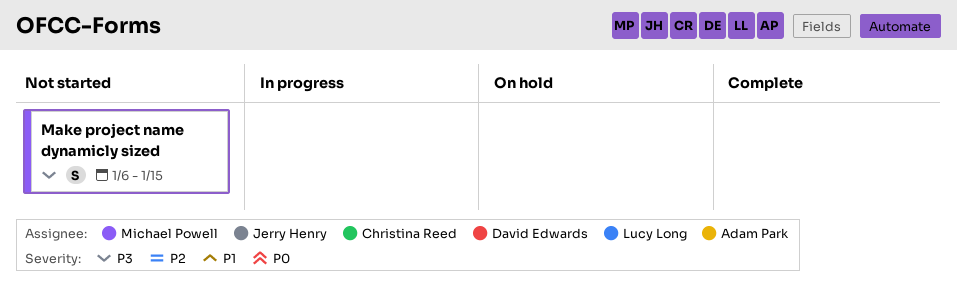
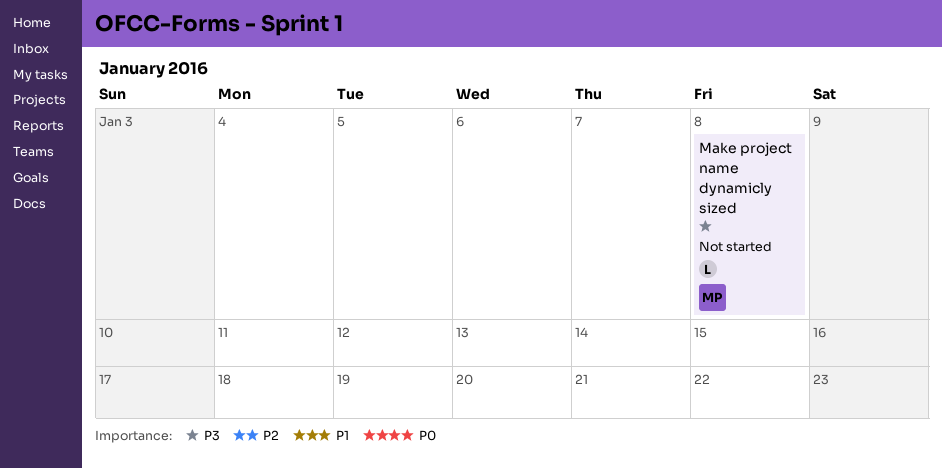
Make project name dynamicly sized, estimate: S -> L
Make project name dynamicly sized, due: Jan 15 -> Jan 8

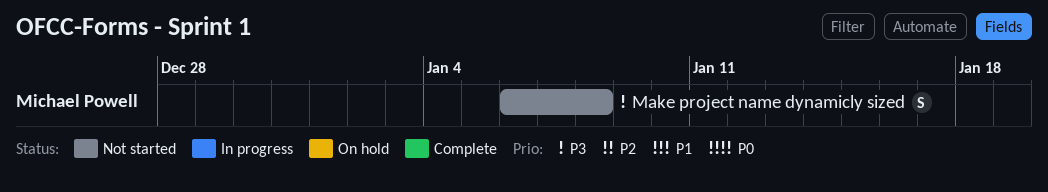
Make project name dynamicly sized, estimate: L -> S

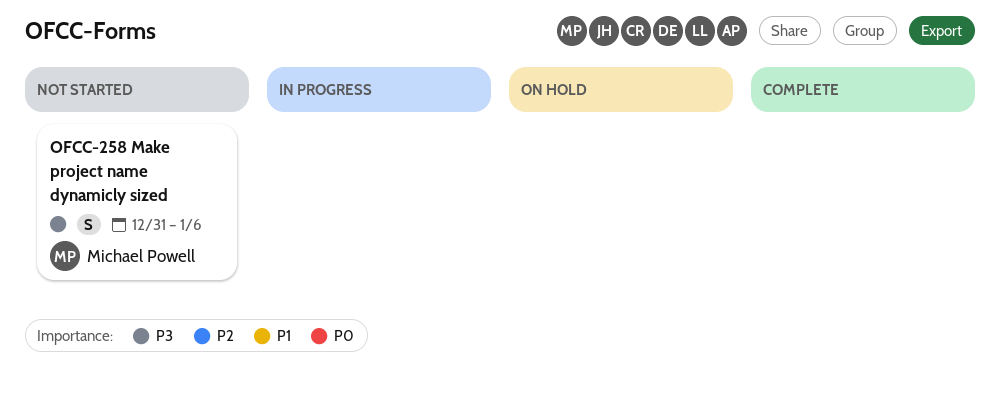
Make project name dynamicly sized, start: Jan 6 -> Dec 31
Make project name dynamicly sized, due: Jan 8 -> Jan 6

